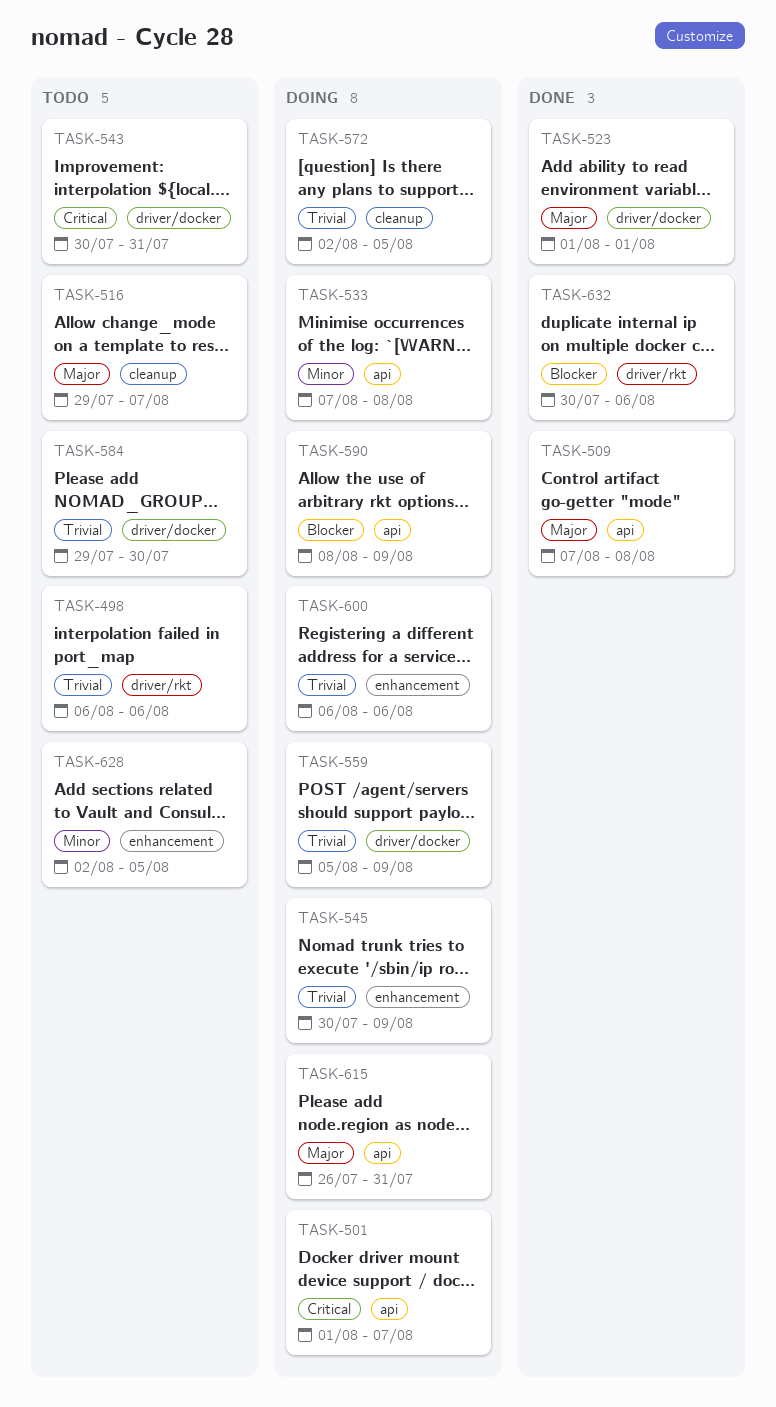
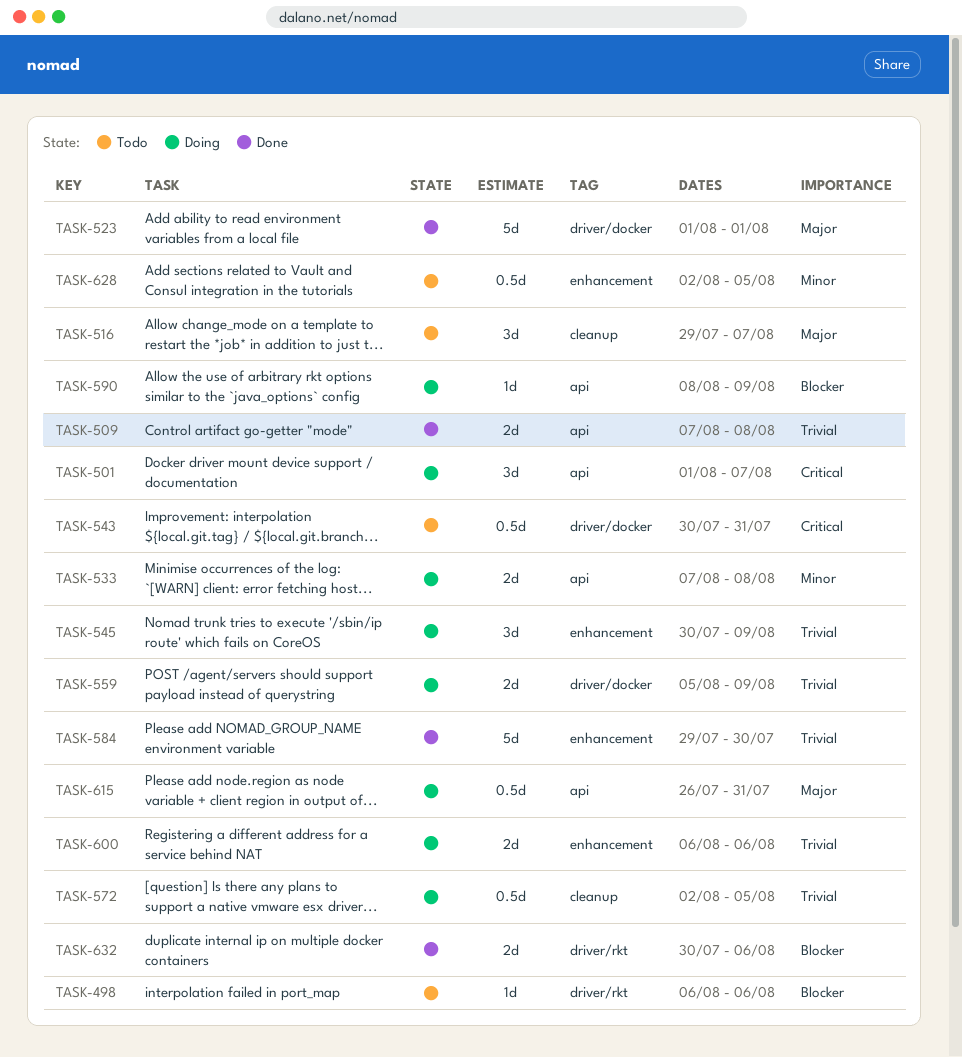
TASK-498, priority: Trivial -> Blocker
TASK-509, priority: Major -> Trivial
TASK-584, status: Todo -> Done
TASK-584, label: driver/docker -> enhancement

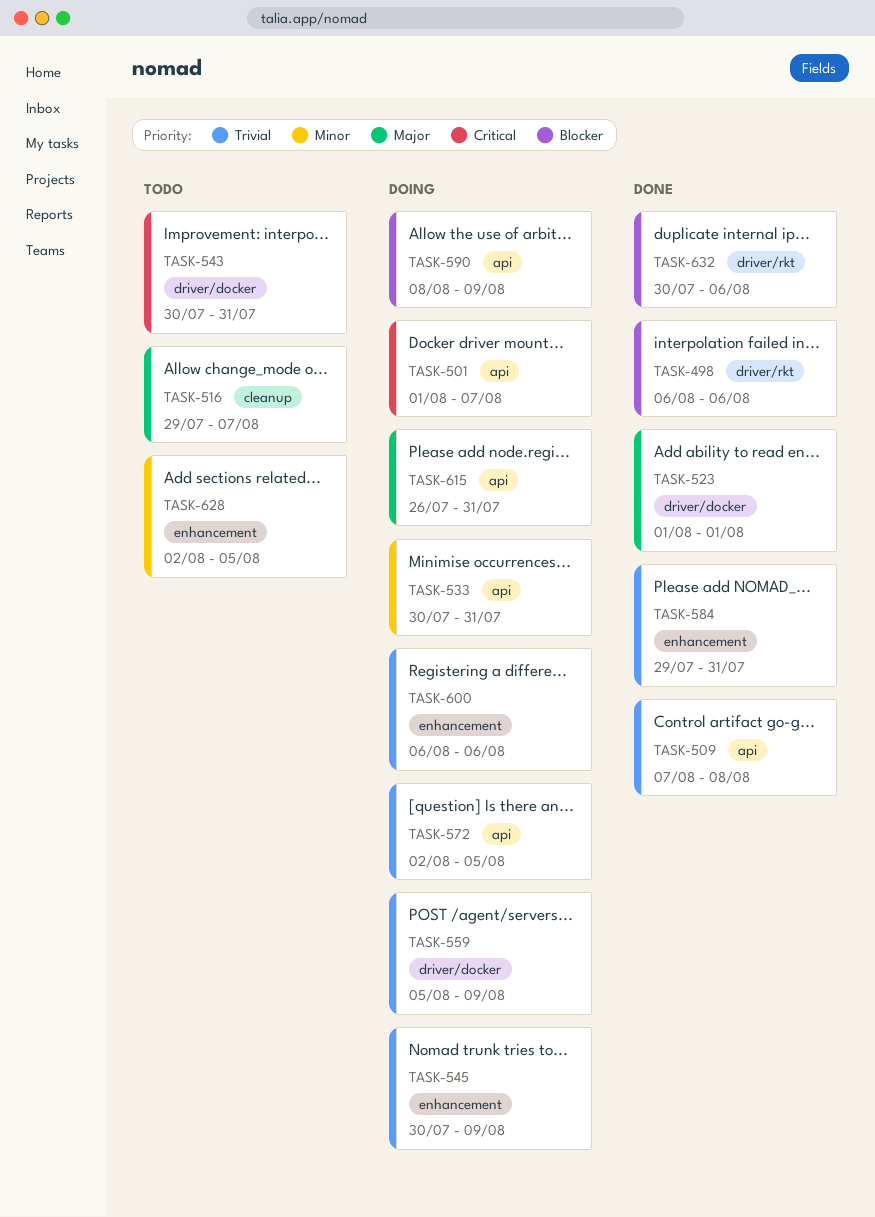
TASK-498, status: Todo -> Done
TASK-533, start: Aug 7 -> Jul 30
TASK-533, due: Aug 8 -> Jul 31
TASK-572, label: cleanup -> api
TASK-584, due: Jul 30 -> Jul 31

